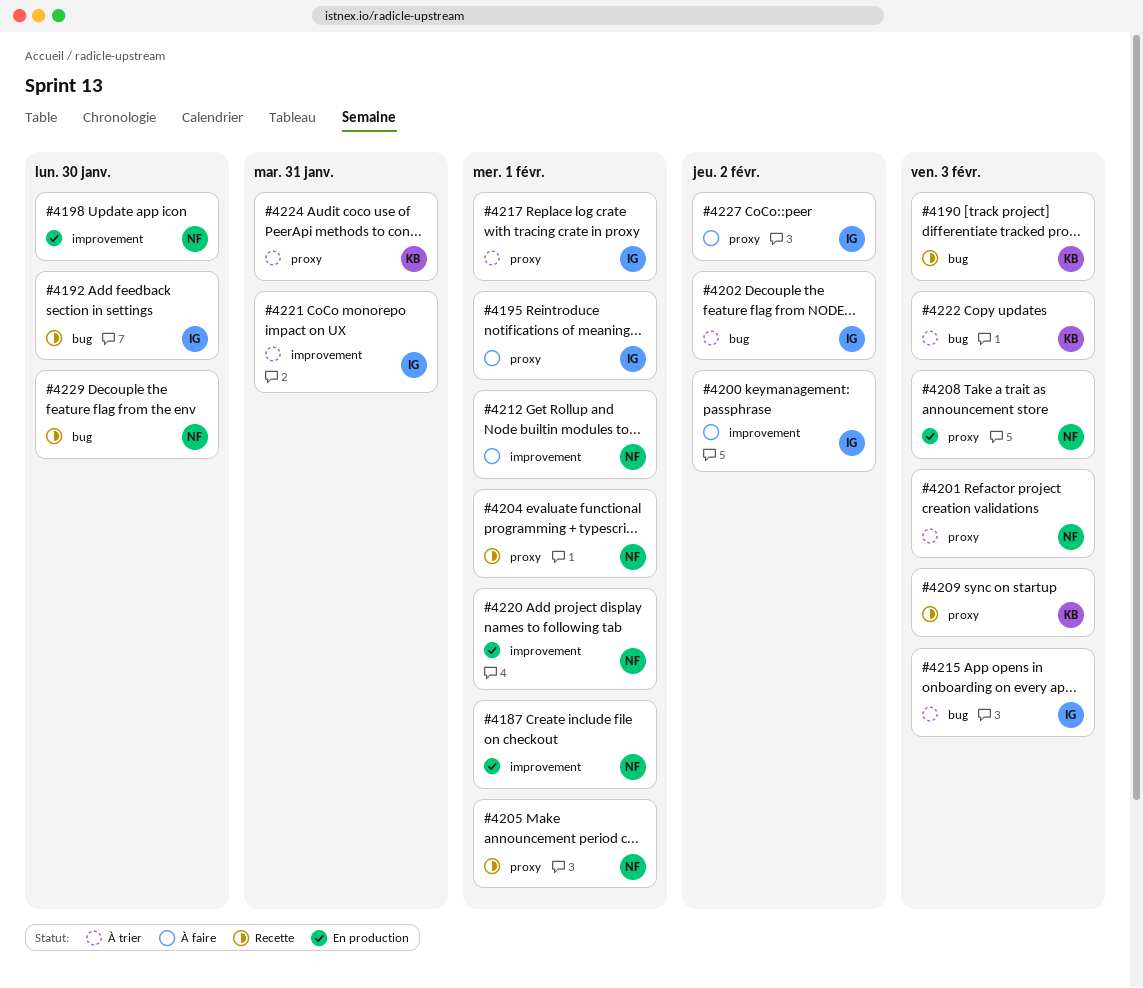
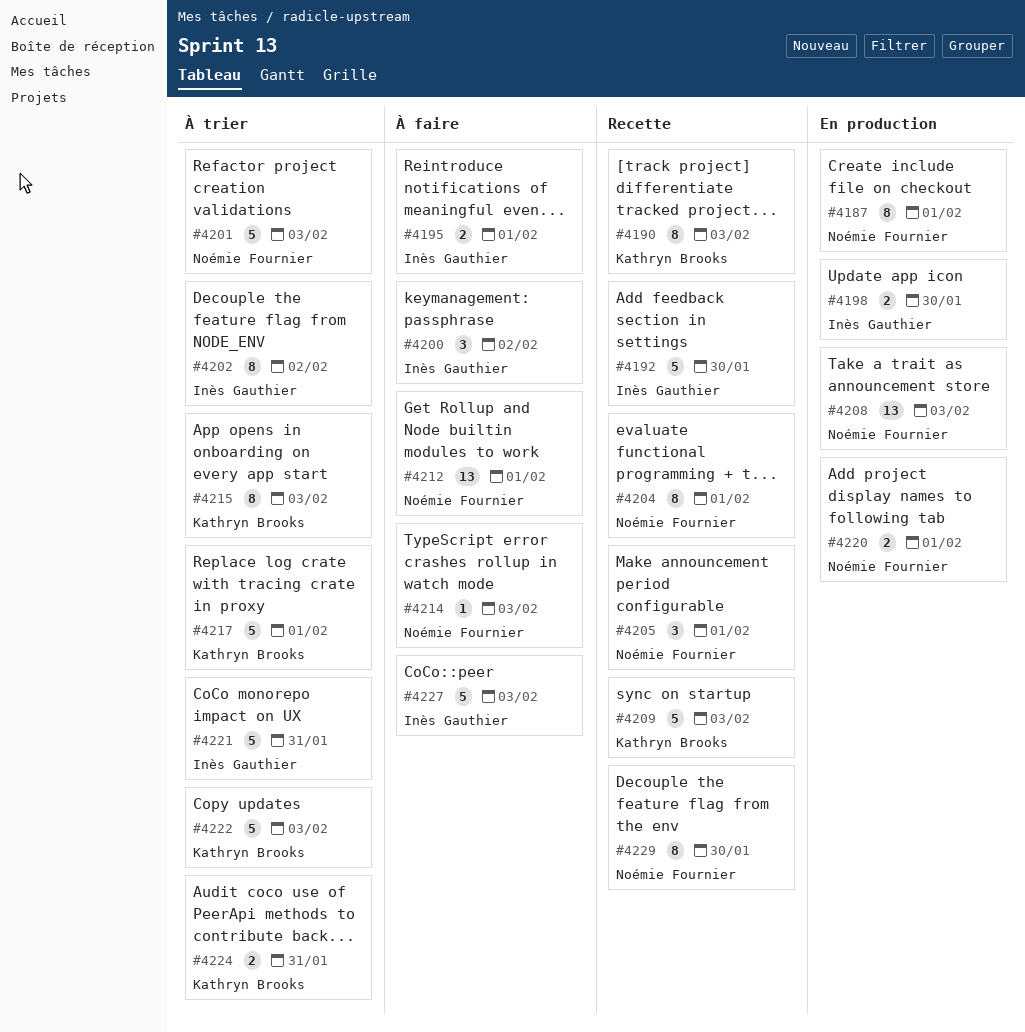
#4198, owner: Noémie Fournier -> Inès Gauthier
#4214: none -> present
#4215, owner: Inès Gauthier -> Kathryn Brooks
#4217, owner: Inès Gauthier -> Kathryn Brooks
#4227, due: Feb 2 -> Feb 3

